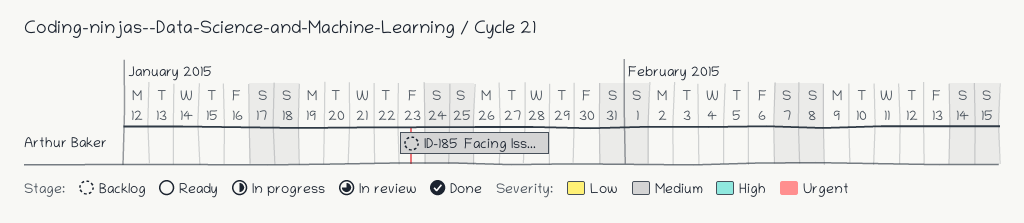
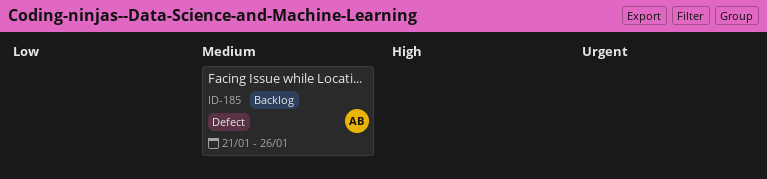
ID-185, start: Jan 23 -> Jan 21
ID-185, due: Jan 28 -> Jan 26

